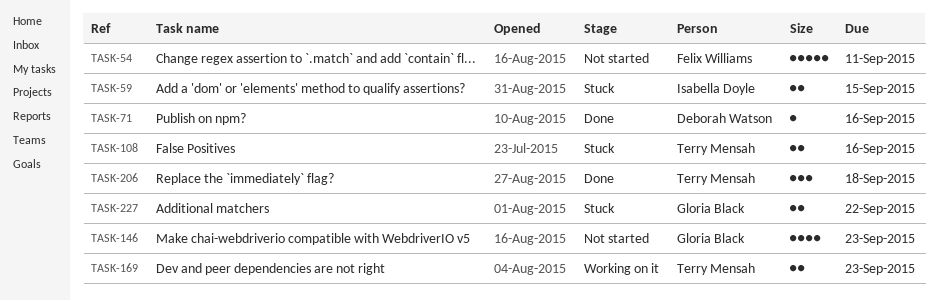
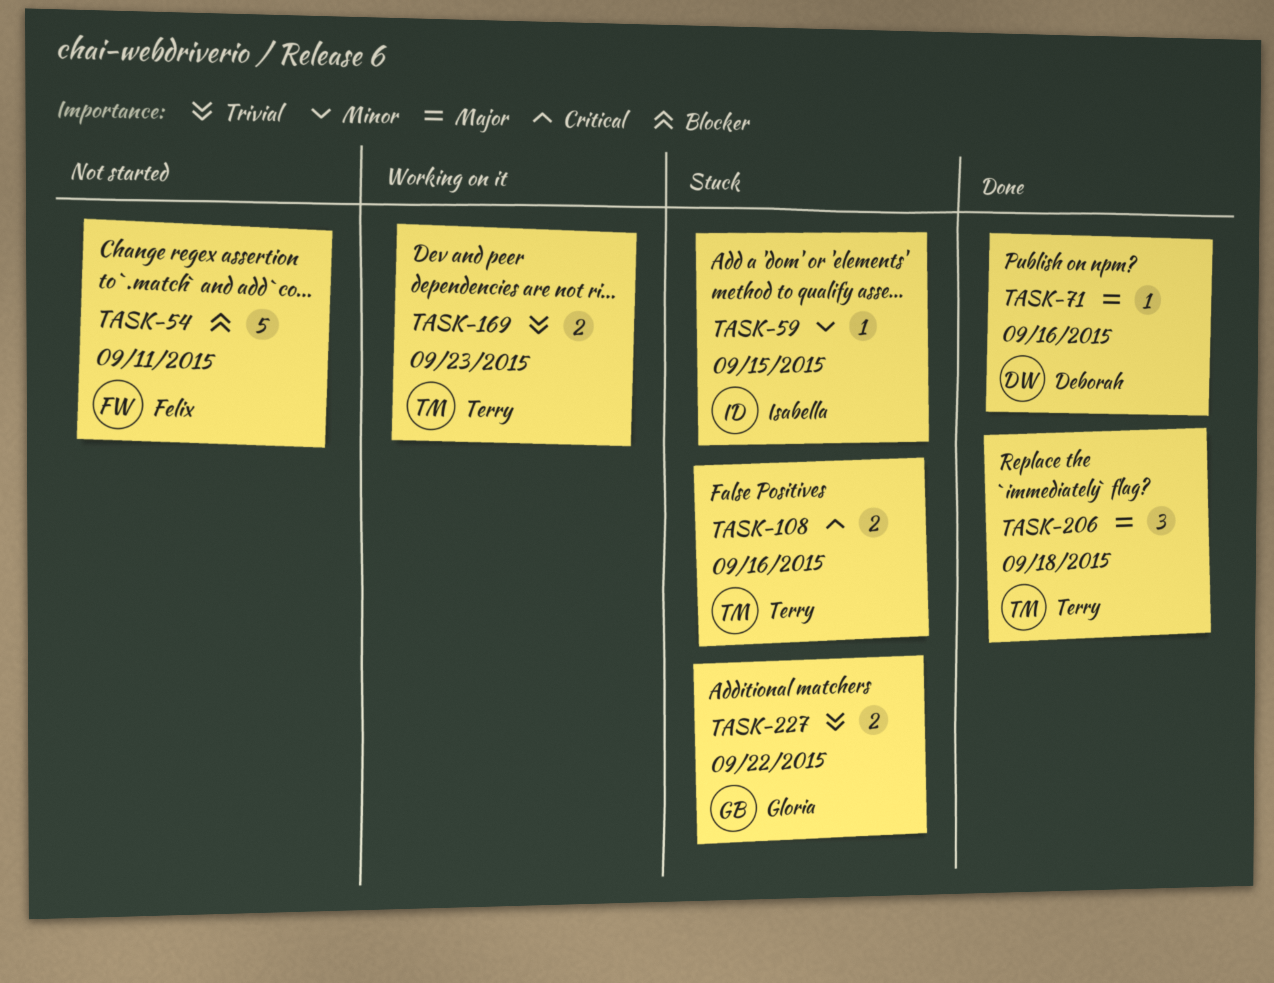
TASK-59, estimate: 2 -> 1
TASK-146: present -> none

